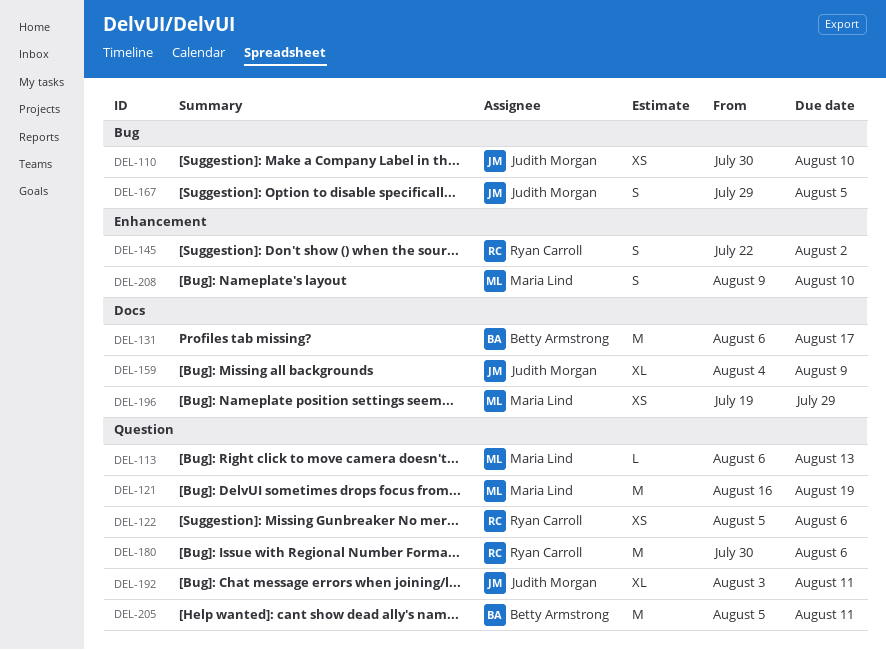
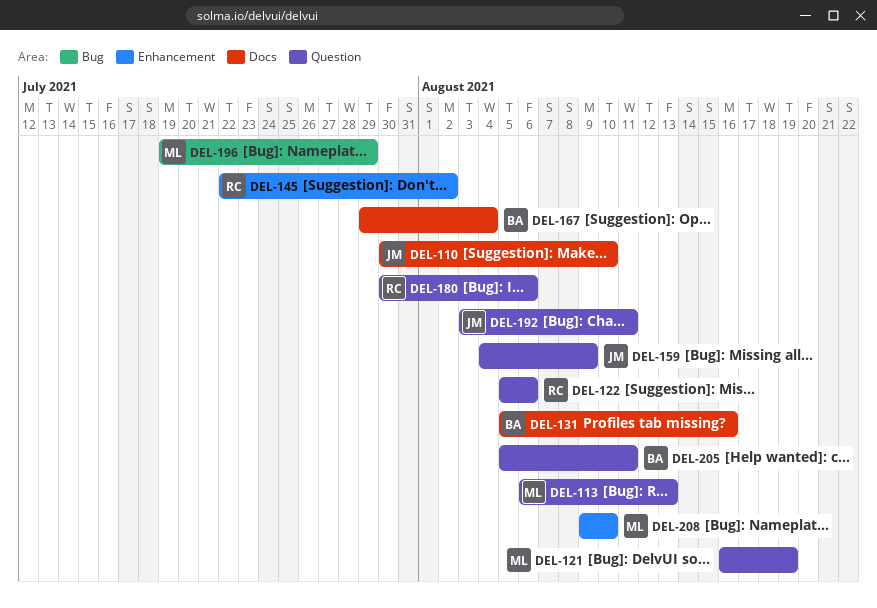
DEL-110, label: Bug -> Docs
DEL-131, start: Aug 6 -> Aug 5
DEL-131, due: Aug 17 -> Aug 16
DEL-159, label: Docs -> Question
DEL-167, owner: Judith Morgan -> Betty Armstrong
DEL-167, label: Bug -> Docs
DEL-167, due: Aug 5 -> Aug 4
DEL-196, label: Docs -> Bug

